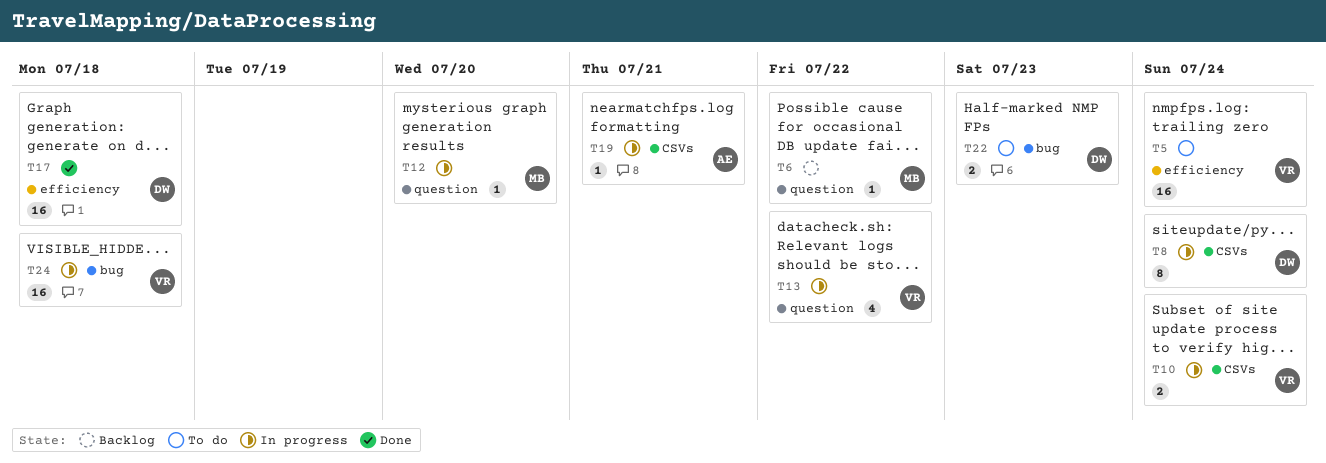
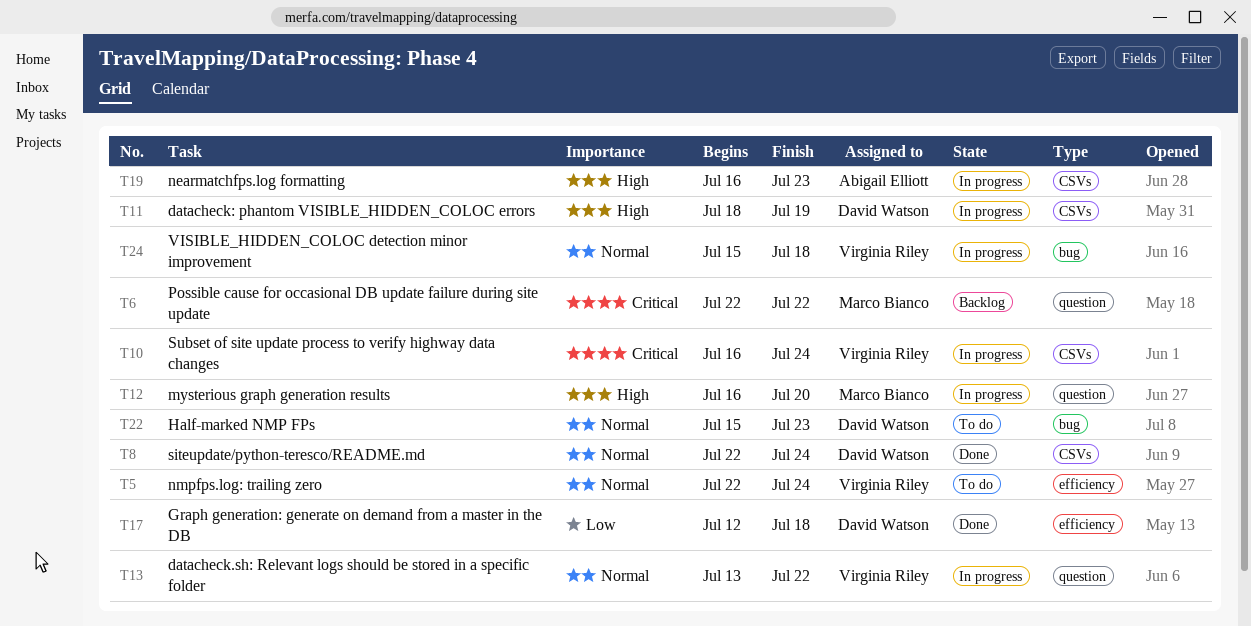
T8, status: In progress -> Done
T11: none -> present
T19, due: Jul 21 -> Jul 23

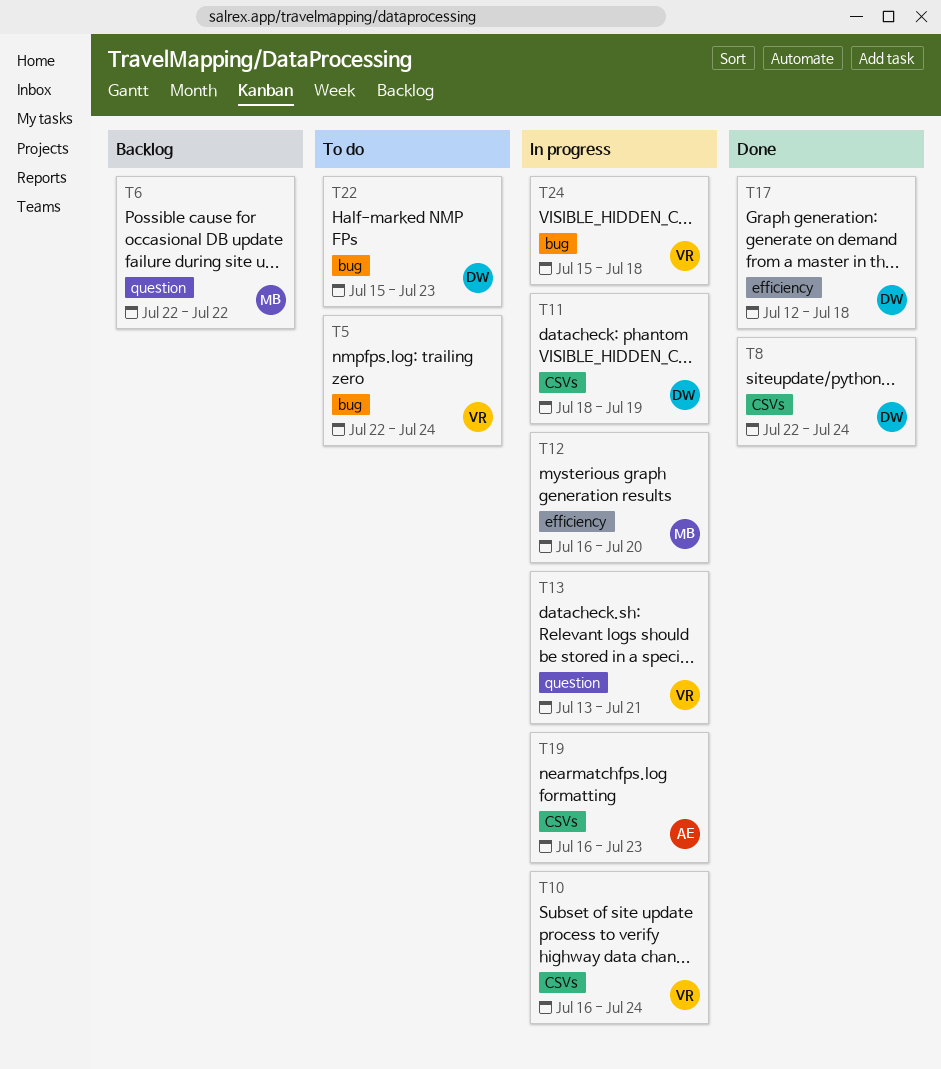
T5, label: efficiency -> bug
T12, label: question -> efficiency
T13, due: Jul 22 -> Jul 21

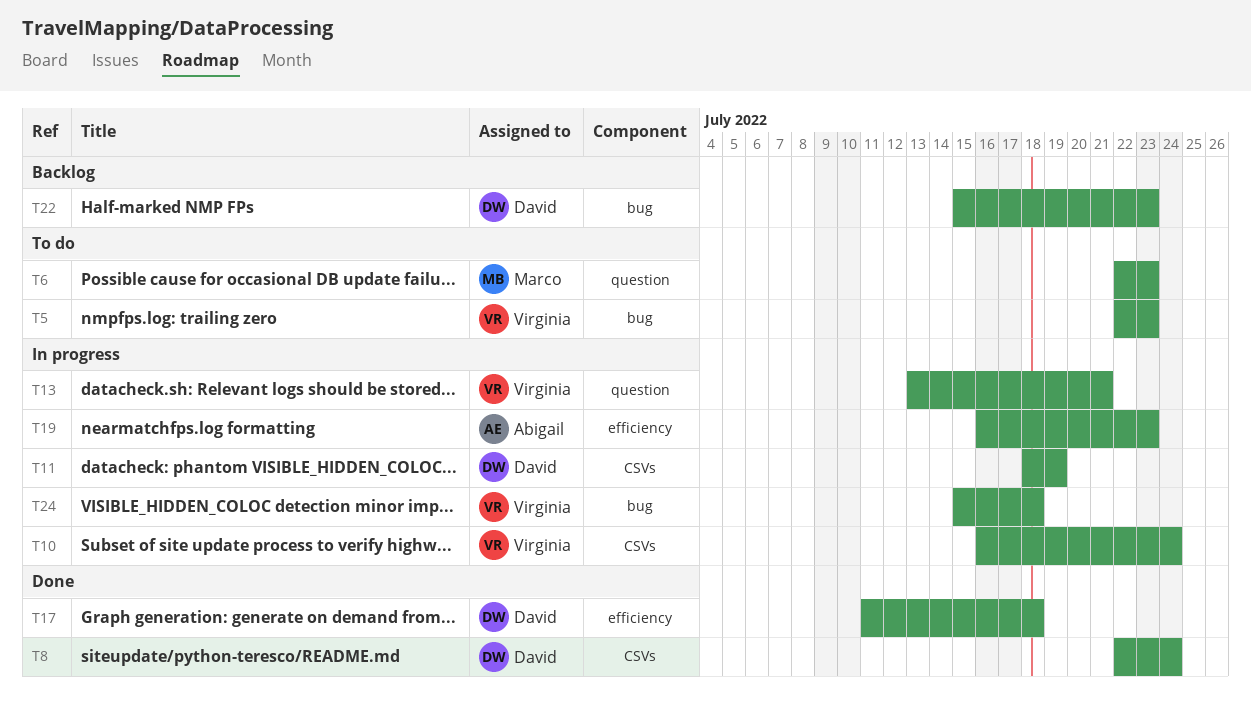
T5, due: Jul 24 -> Jul 23
T6, status: Backlog -> To do
T6, due: Jul 22 -> Jul 23
T12: present -> none
T17, start: Jul 12 -> Jul 11
T19, label: CSVs -> efficiency
T22, status: To do -> Backlog

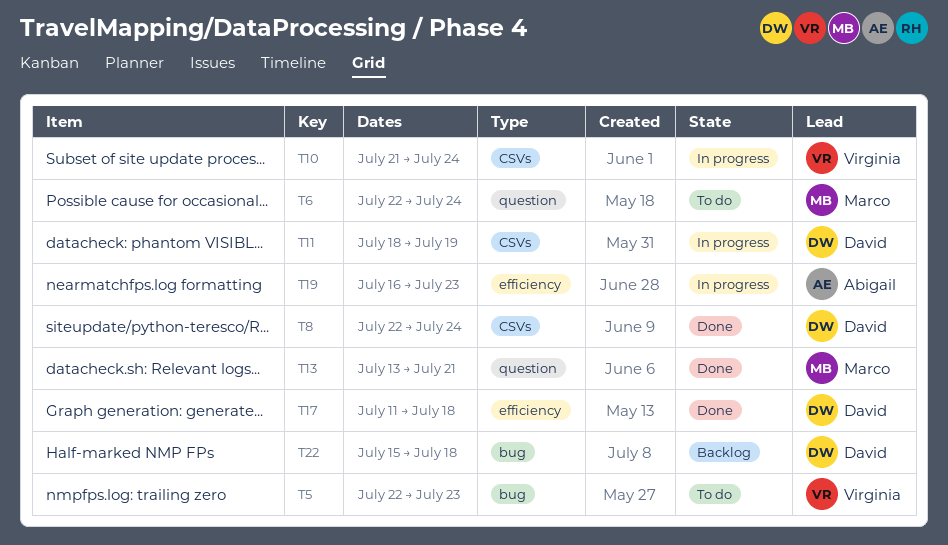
T6, due: Jul 23 -> Jul 24
T10, start: Jul 16 -> Jul 21
T13, status: In progress -> Done
T13, owner: Virginia -> Marco
T22, due: Jul 23 -> Jul 18
T24: present -> none

